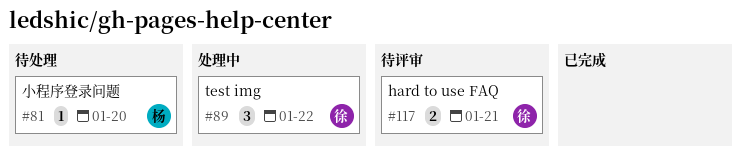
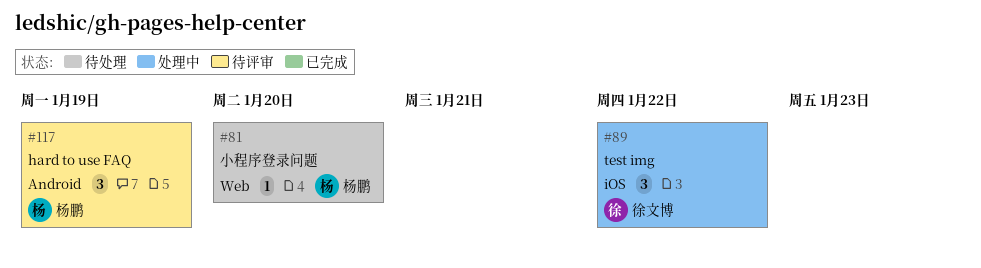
#117, owner: 徐文博 -> 杨鹏
#117, estimate: 2 -> 3
#117, due: Jan 21 -> Jan 19

